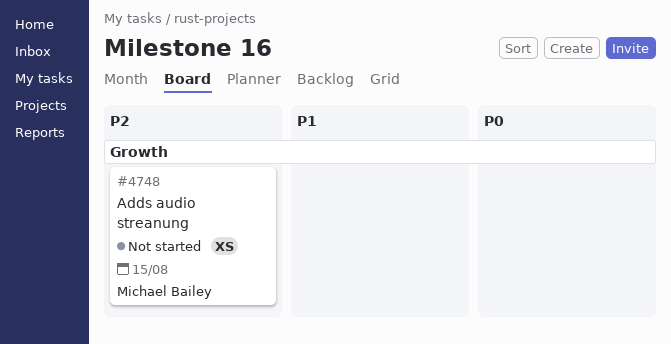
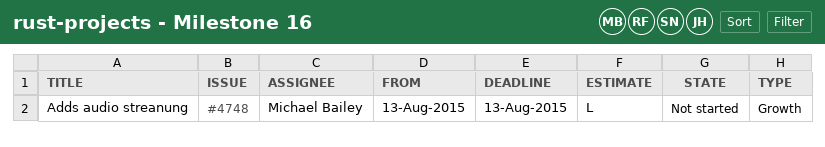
#4748, estimate: XS -> L
#4748, due: Aug 15 -> Aug 13

